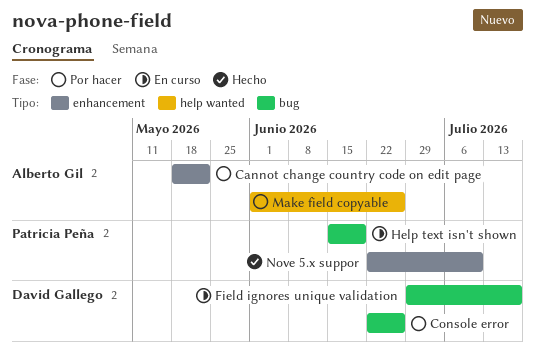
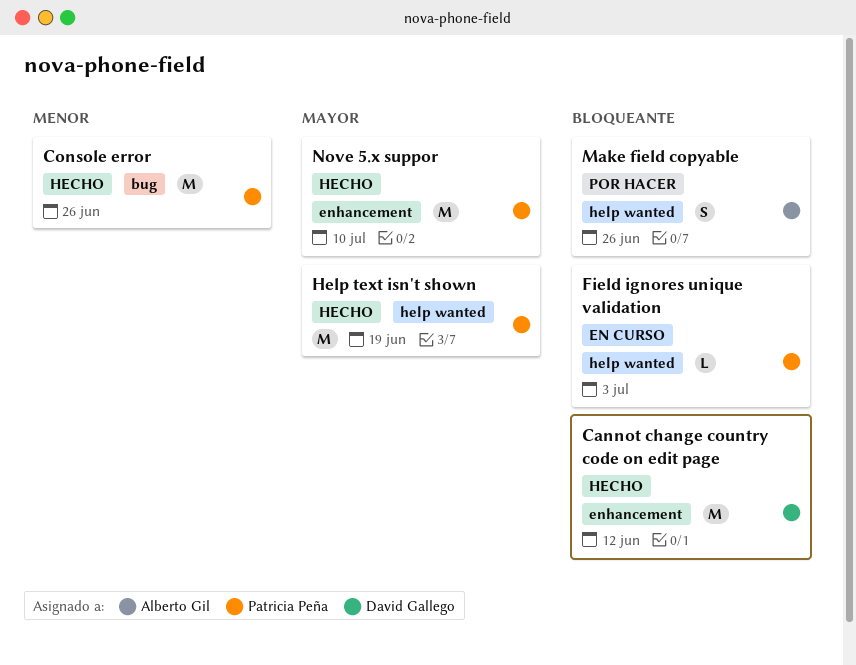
Cannot change country code on edit page, status: Por hacer -> Hecho
Cannot change country code on edit page, owner: Alberto Gil -> David Gallego
Cannot change country code on edit page, due: May 22 -> Jun 12
Console error, status: Por hacer -> Hecho
Console error, owner: David Gallego -> Patricia Peña
Field ignores unique validation, owner: David Gallego -> Patricia Peña
Field ignores unique validation, label: bug -> help wanted
Field ignores unique validation, due: Jul 17 -> Jul 3
Help text isn't shown, status: En curso -> Hecho
Help text isn't shown, label: bug -> help wanted

